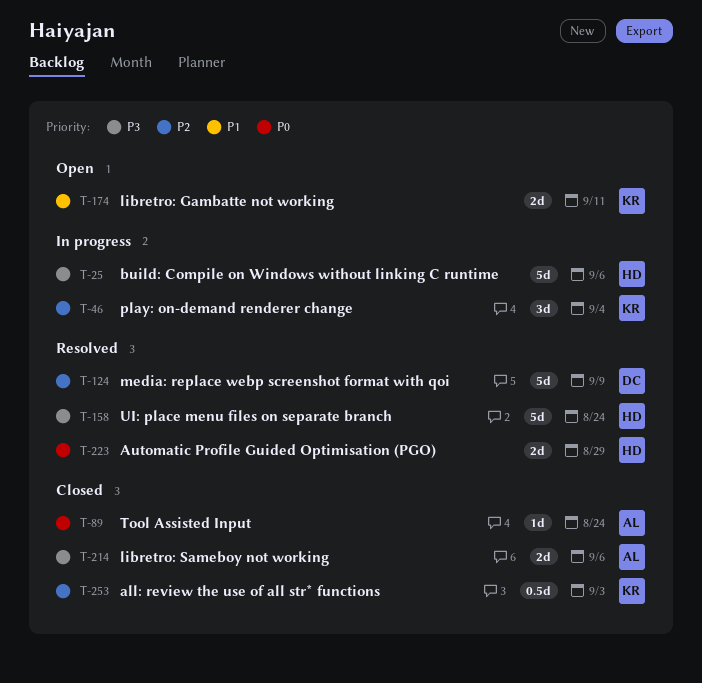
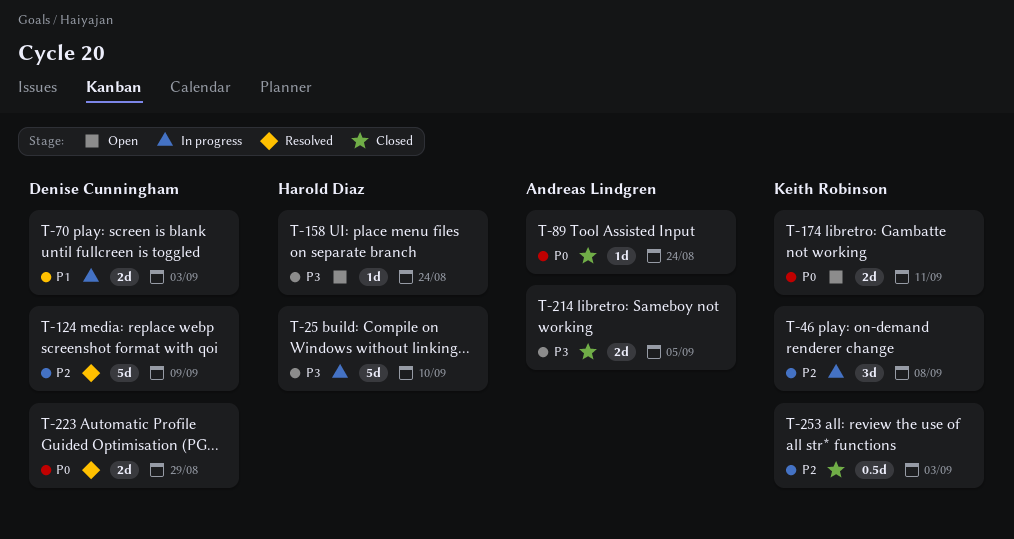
T-25, due: Sep 6 -> Sep 10
T-46, due: Sep 4 -> Sep 8
T-70: none -> present
T-158, status: Resolved -> Open
T-158, estimate: 5d -> 1d
T-174, priority: P1 -> P0
T-214, due: Sep 6 -> Sep 5
T-223, owner: Harold Diaz -> Denise Cunningham

